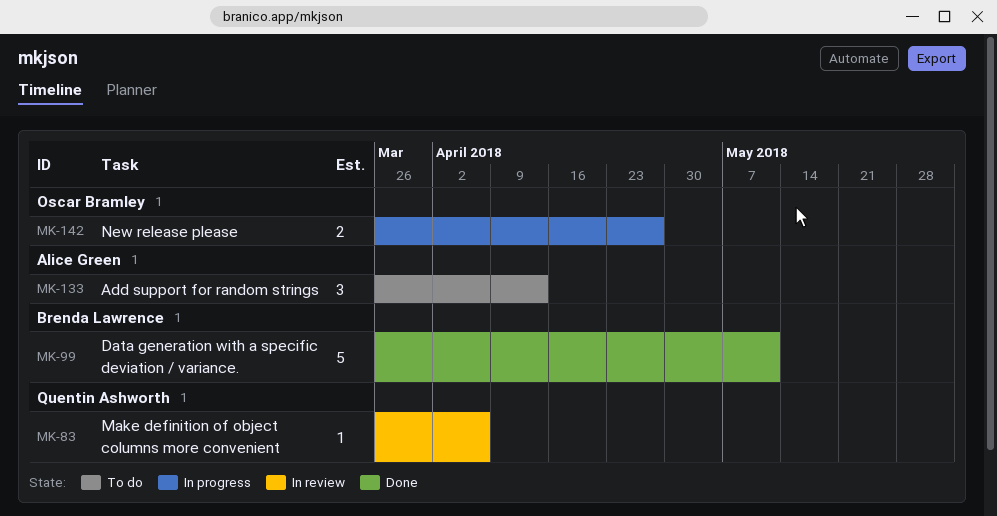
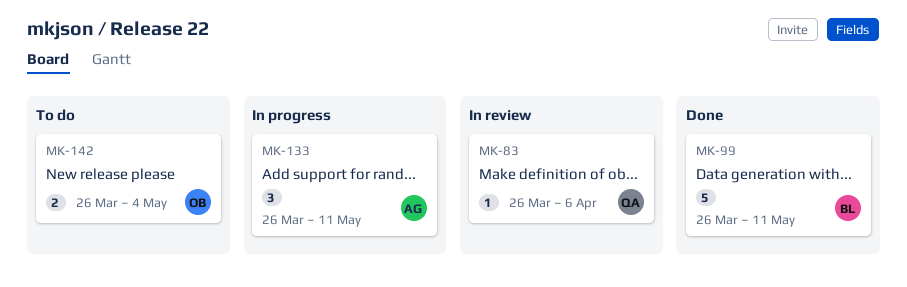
MK-133, status: To do -> In progress
MK-133, due: Apr 13 -> May 11
MK-142, status: In progress -> To do
MK-142, due: Apr 27 -> May 4

